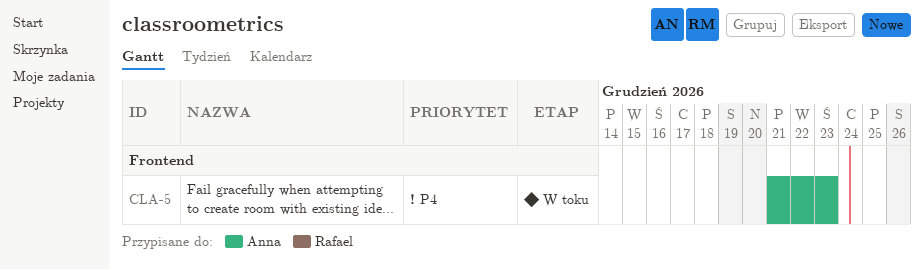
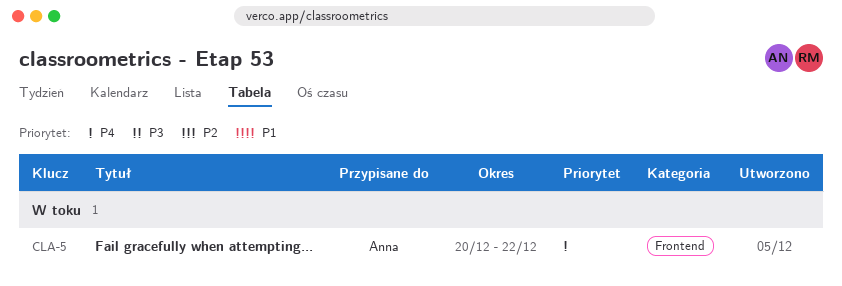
CLA-5, start: Dec 21 -> Dec 20
CLA-5, due: Dec 23 -> Dec 22

